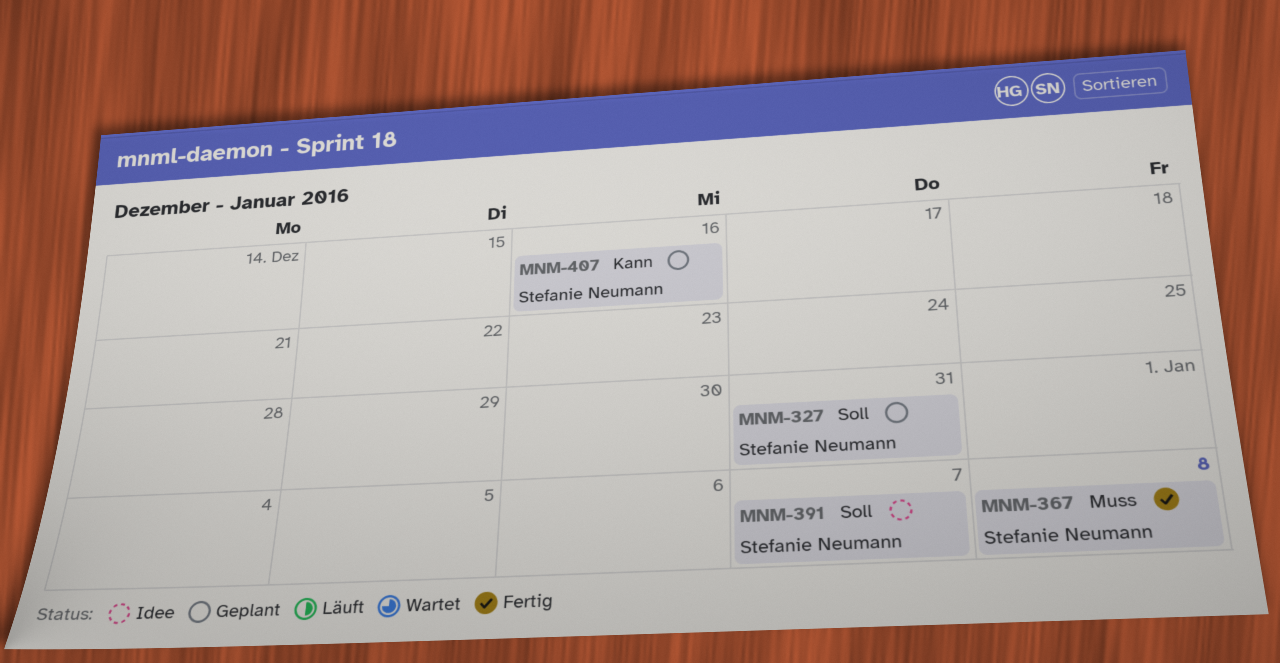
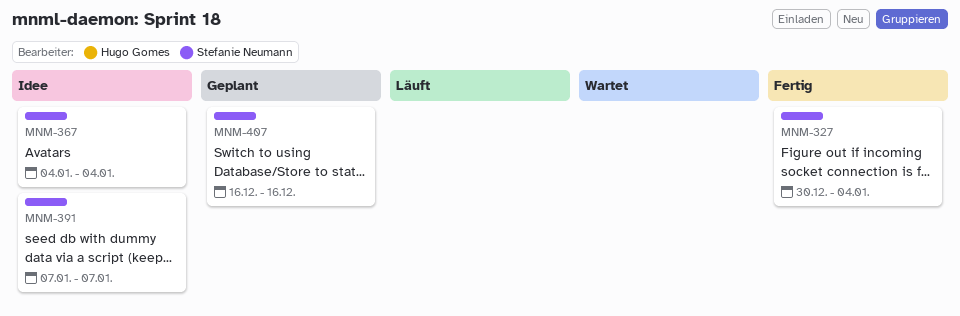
MNM-327, status: Geplant -> Fertig
MNM-327, due: Dec 31 -> Jan 4
MNM-367, status: Fertig -> Idee
MNM-367, due: Jan 8 -> Jan 4

